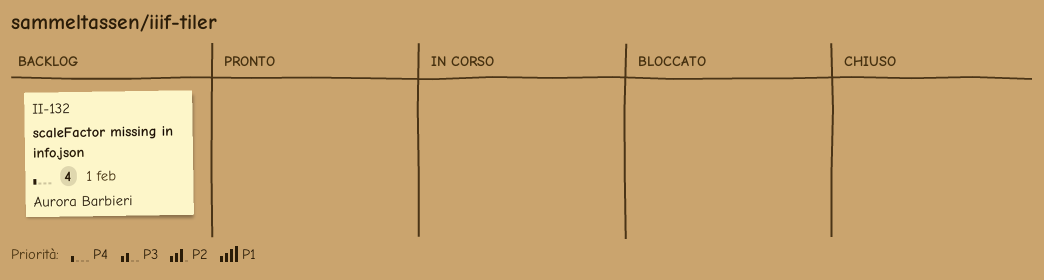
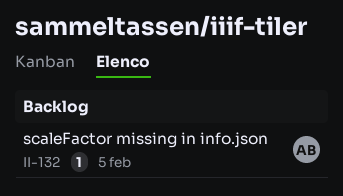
II-132, estimate: 4 -> 1
II-132, due: Feb 1 -> Feb 5

